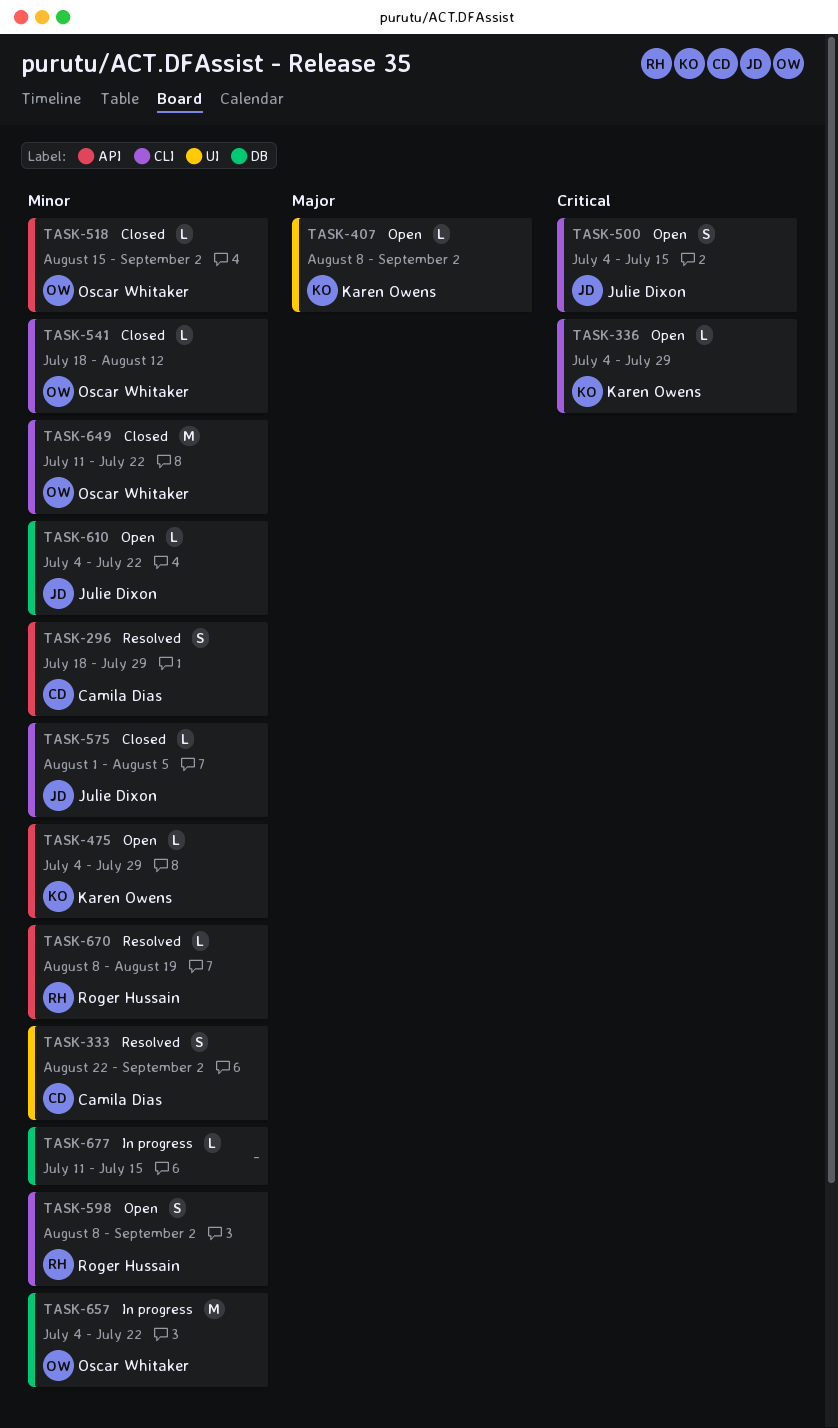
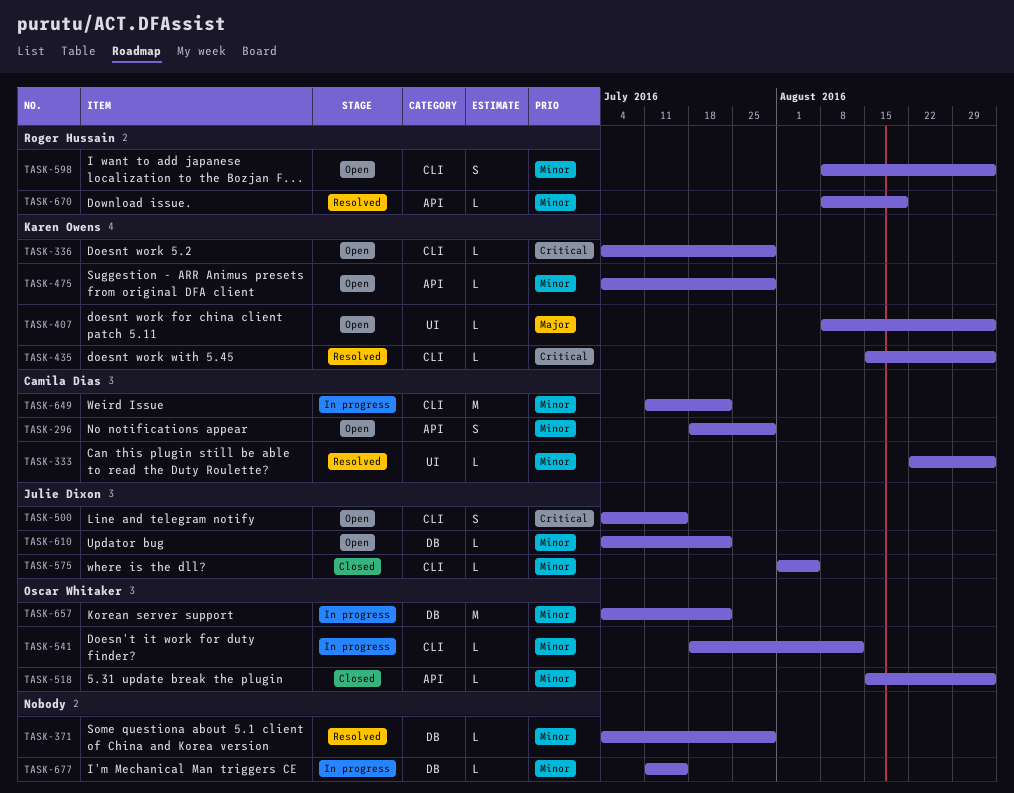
TASK-296, status: Resolved -> Open
TASK-333, estimate: S -> L
TASK-371: none -> present
TASK-435: none -> present
TASK-541, status: Closed -> In progress
TASK-649, status: Closed -> In progress
TASK-649, owner: Oscar Whitaker -> Camila Dias

